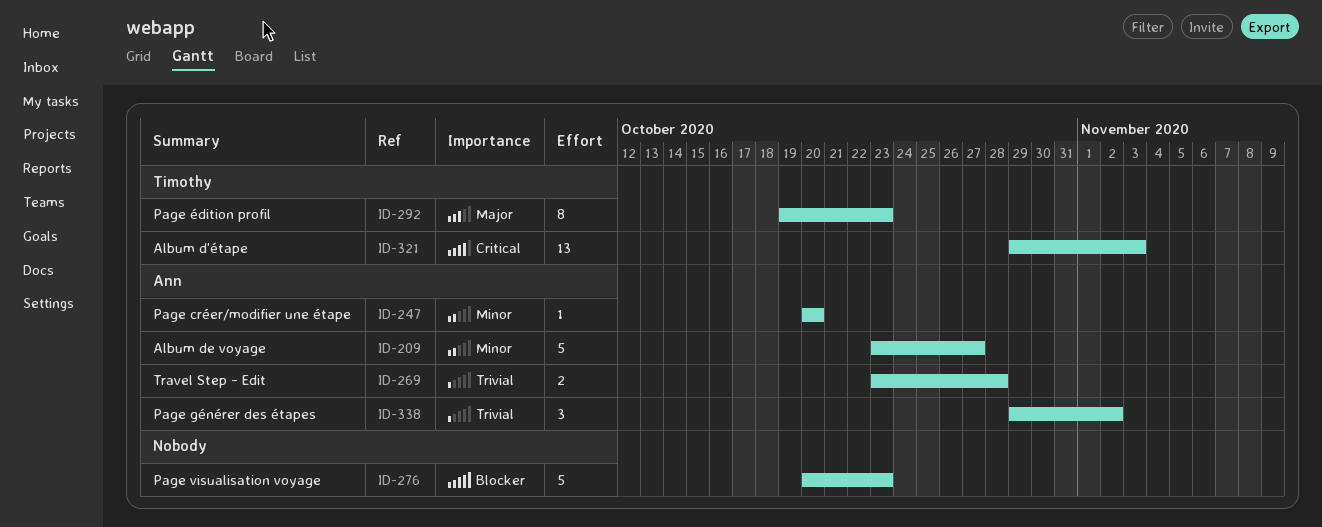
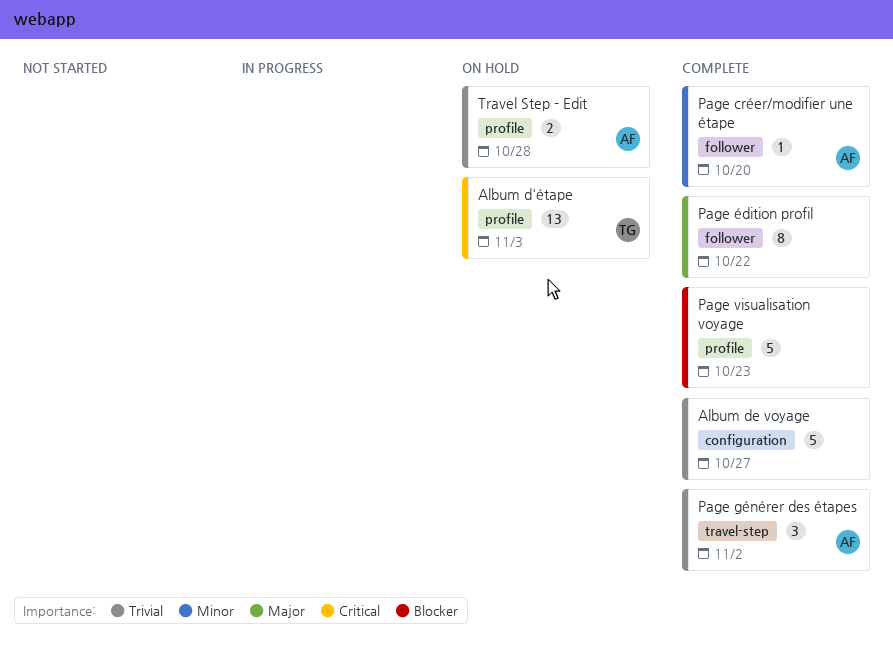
Album de voyage, owner: Ann -> none
Album de voyage, priority: Minor -> Trivial
Page édition profil, owner: Timothy -> none
Page édition profil, due: Oct 23 -> Oct 22

